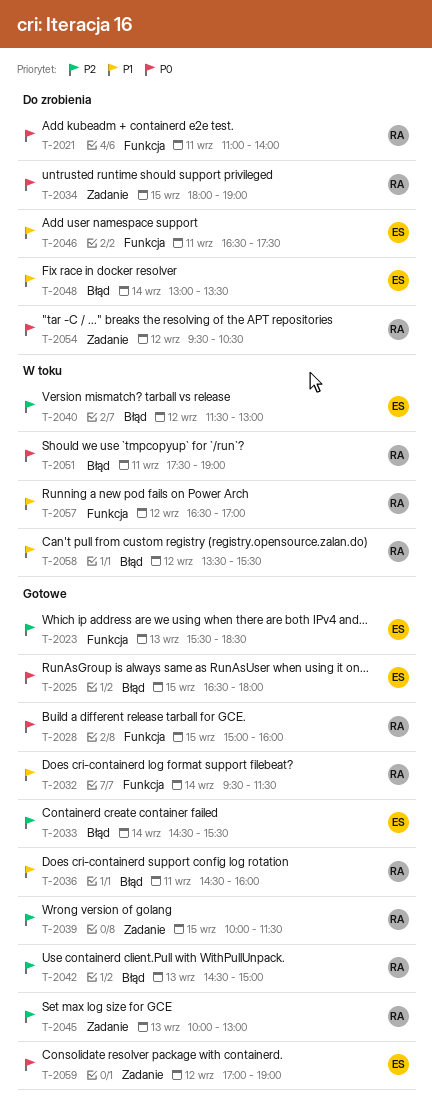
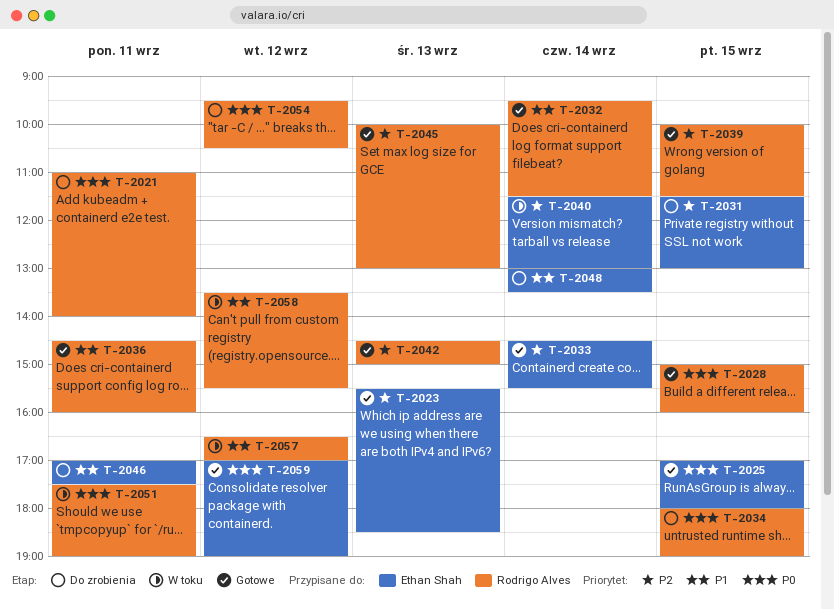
T-2025, begins: 16:30 -> 17:00
T-2031: none -> present
T-2040, day: Sep 12 -> Sep 14
T-2046, begins: 16:30 -> 17:00

